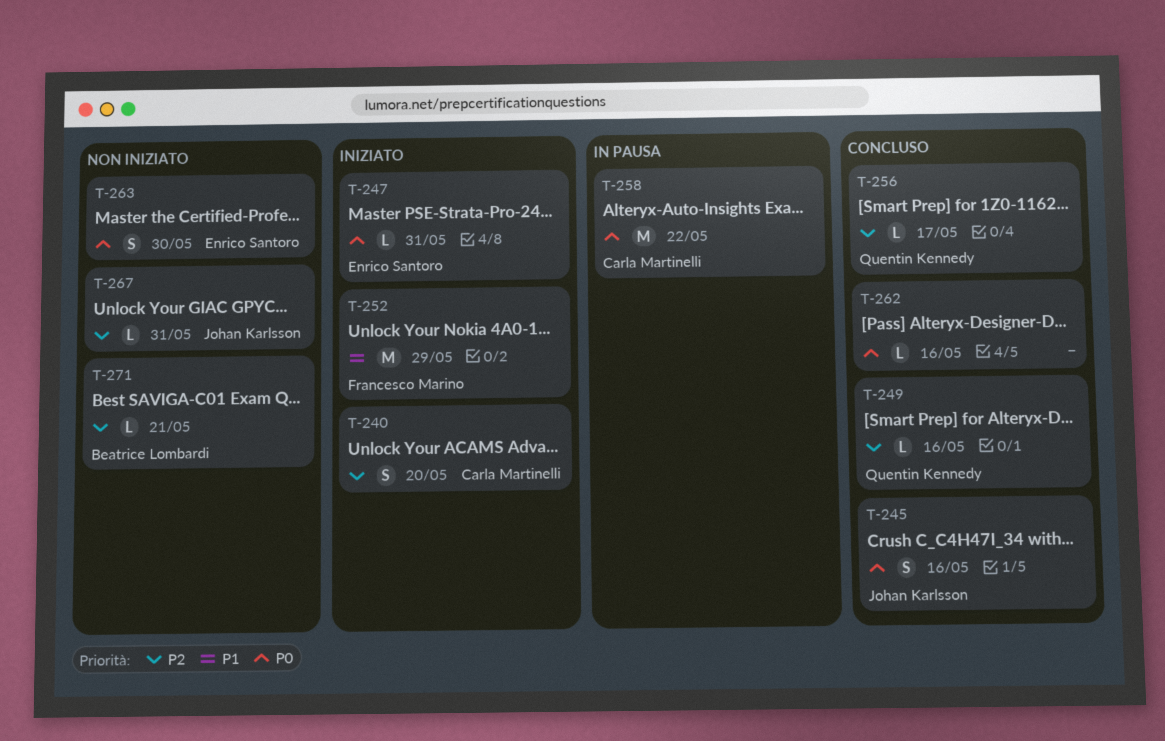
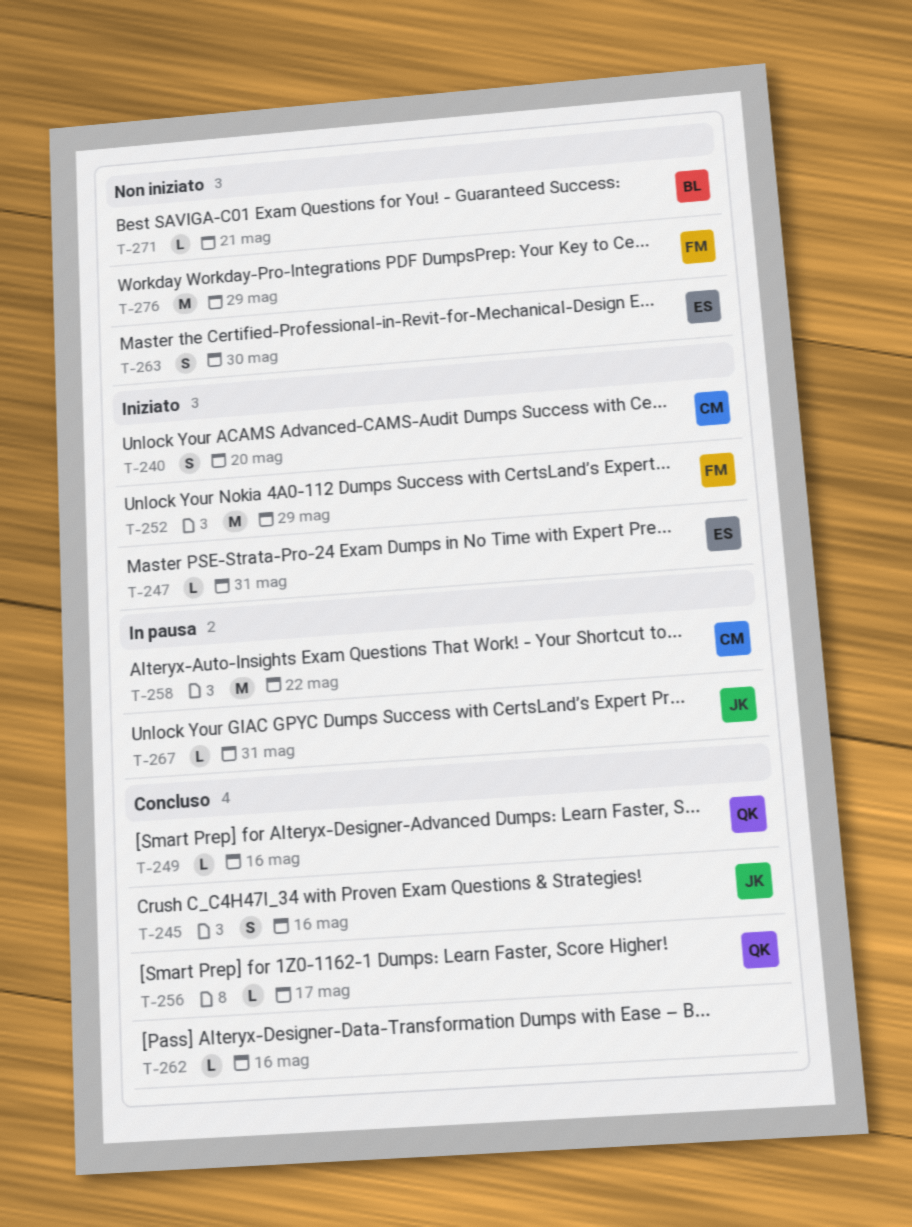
T-267, status: Non iniziato -> In pausa
T-276: none -> present

